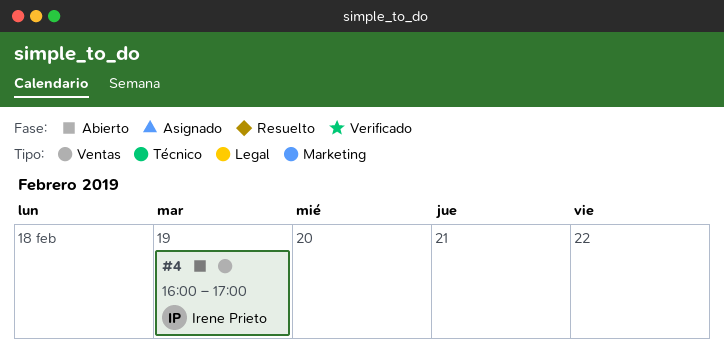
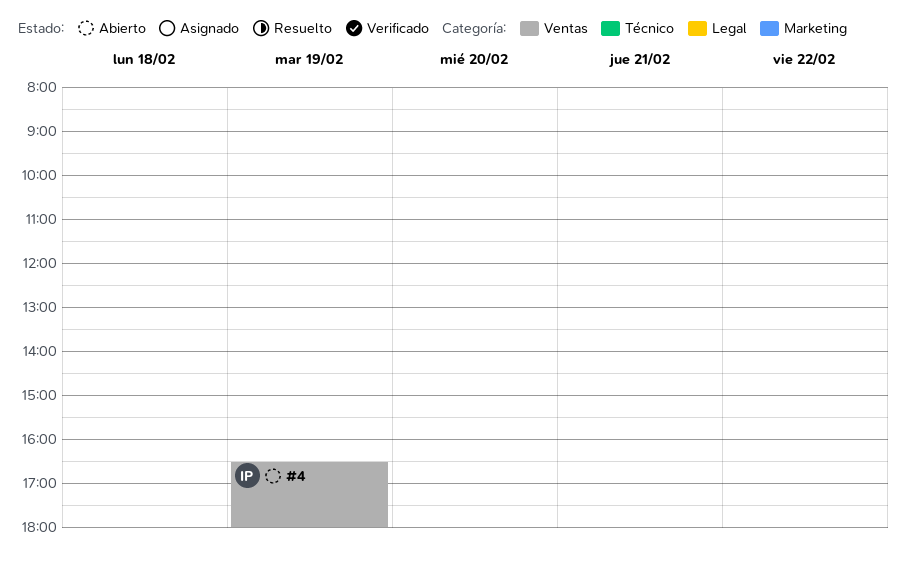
#4, begins: 16:00 -> 16:30
#4, ends: 17:00 -> 18:00

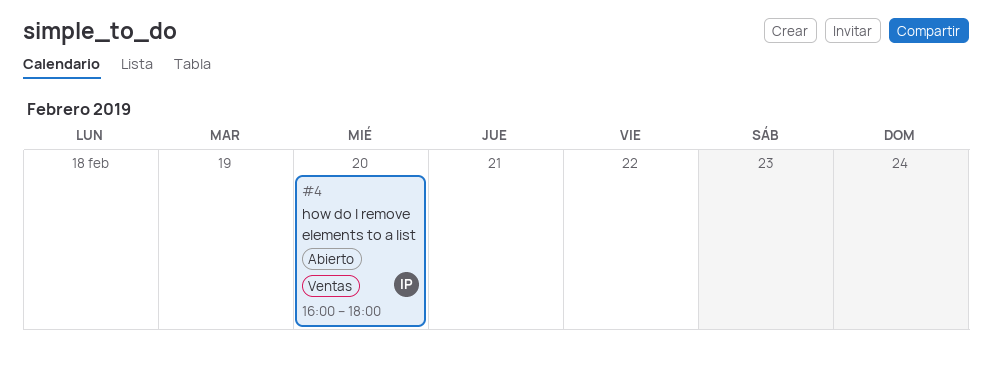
#4, day: Feb 19 -> Feb 20
#4, begins: 16:30 -> 16:00

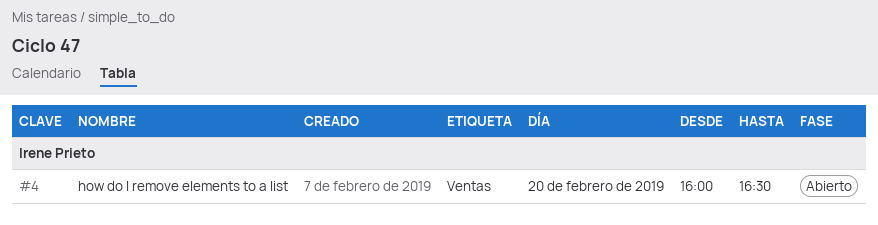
#4, ends: 18:00 -> 16:30

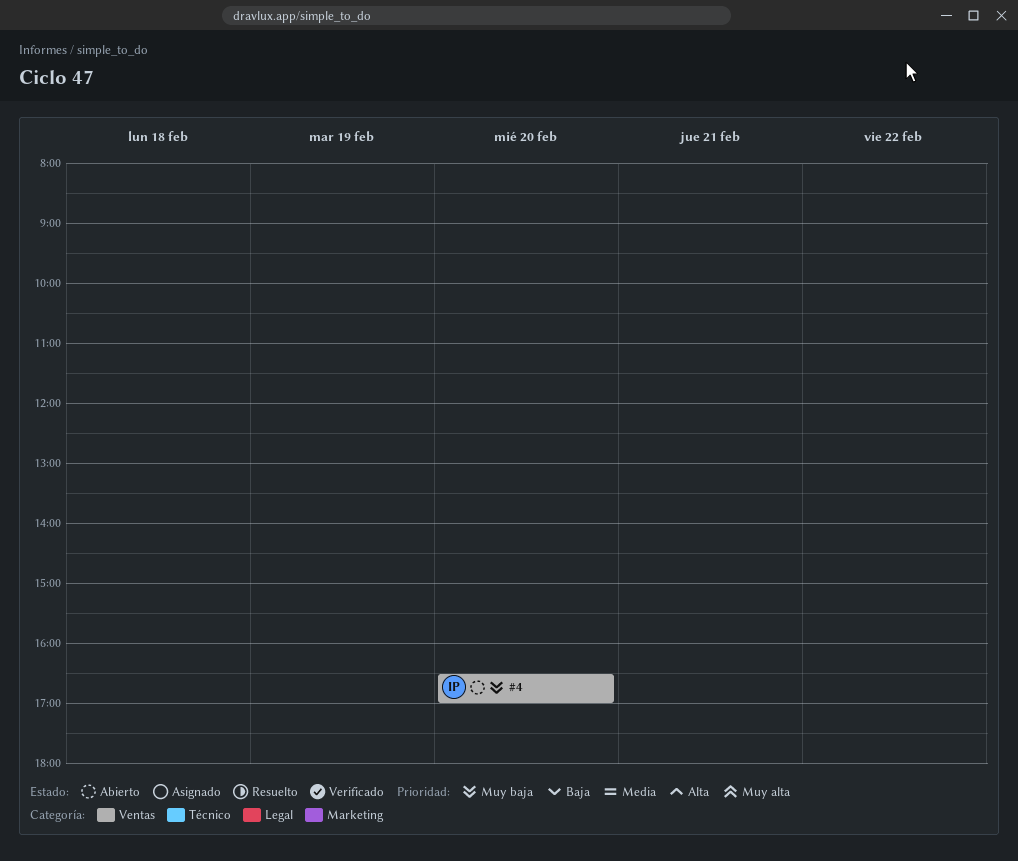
#4, begins: 16:00 -> 16:30
#4, ends: 16:30 -> 17:00

